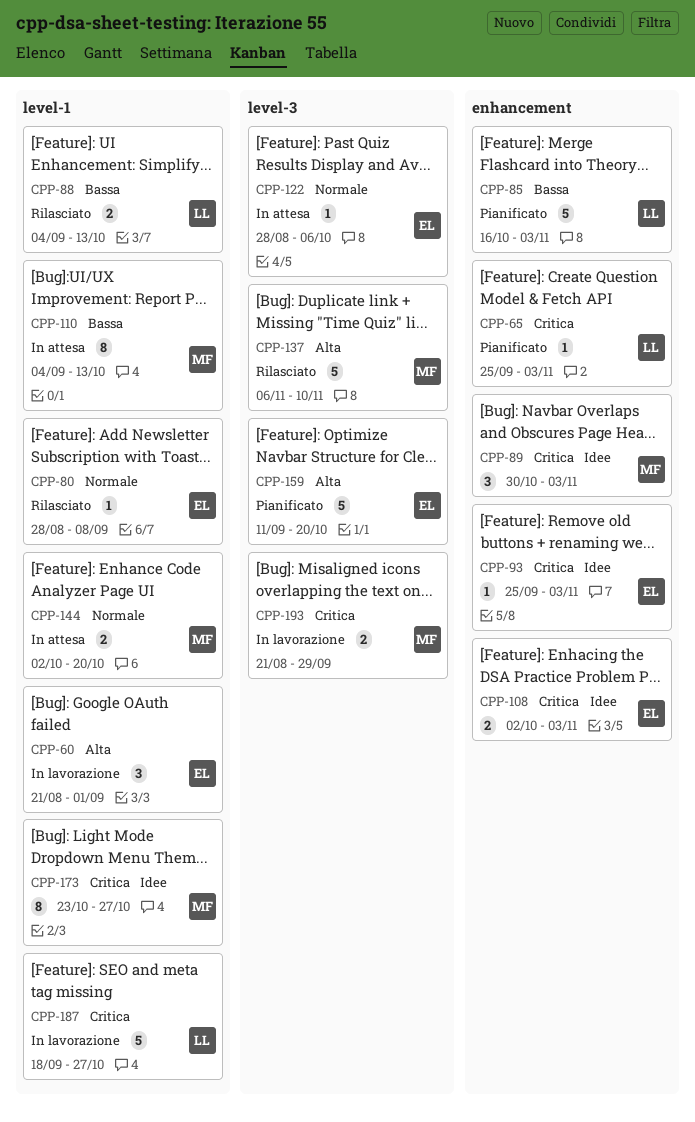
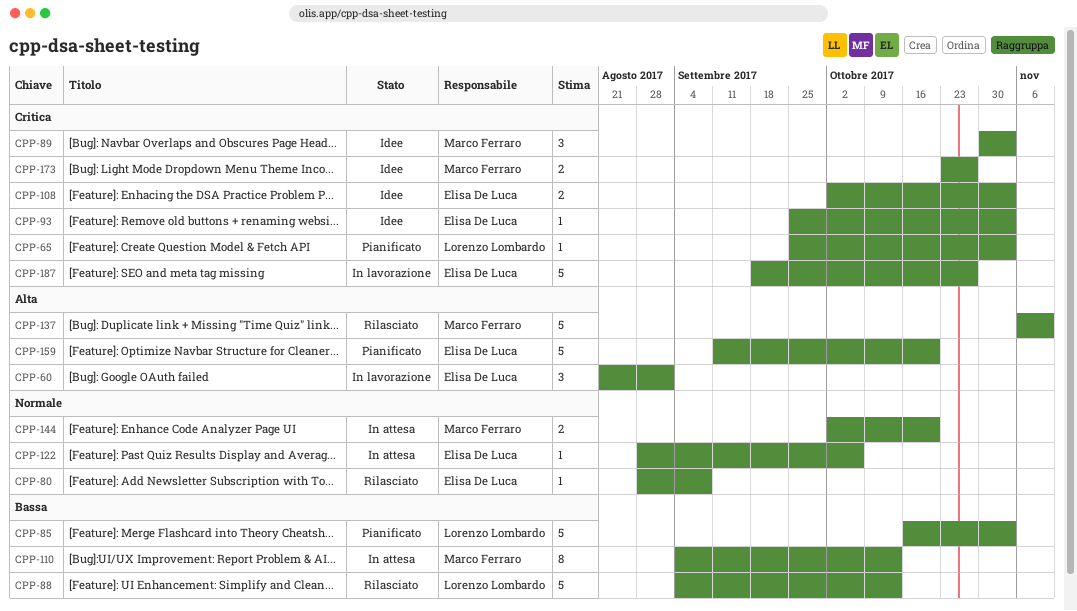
CPP-88, estimate: 2 -> 5
CPP-173, estimate: 8 -> 2
CPP-187, owner: Lorenzo Lombardo -> Elisa De Luca
CPP-193: present -> none

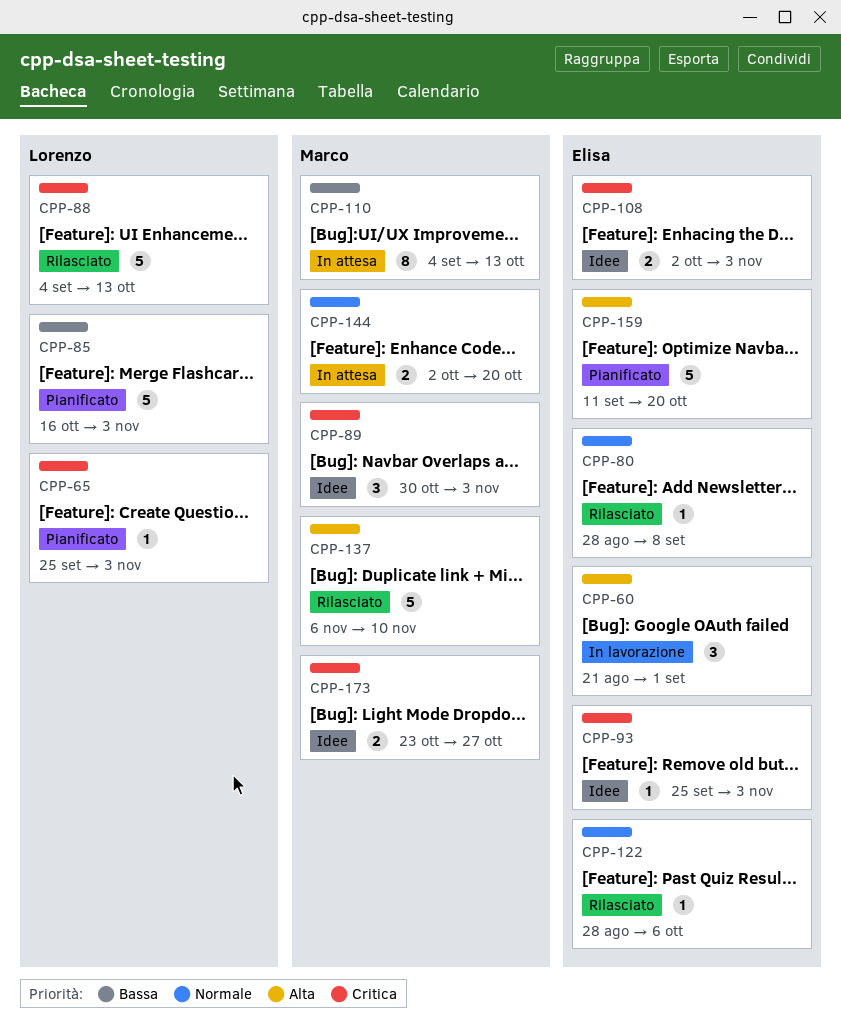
CPP-88, priority: Bassa -> Critica
CPP-122, status: In attesa -> Rilasciato
CPP-187: present -> none

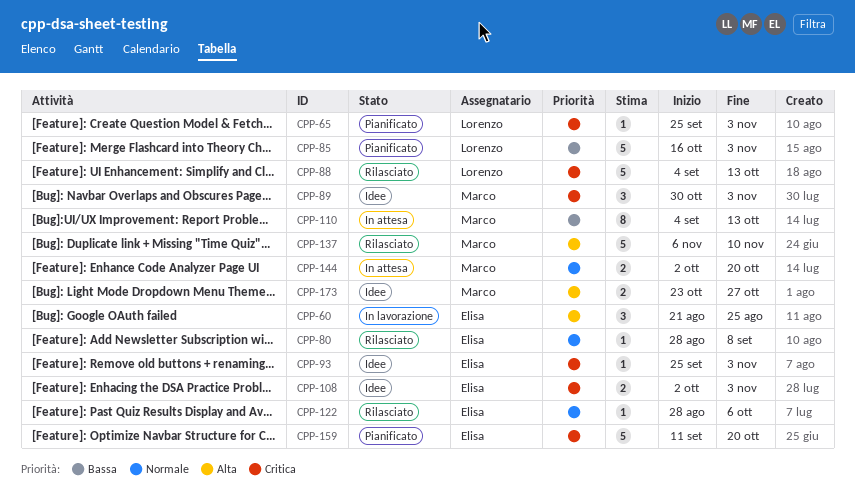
CPP-60, due: Sep 1 -> Aug 25
CPP-159, priority: Alta -> Critica
CPP-173, priority: Critica -> Alta

